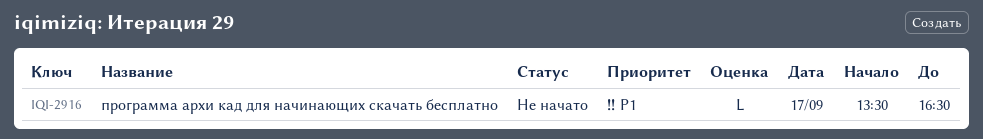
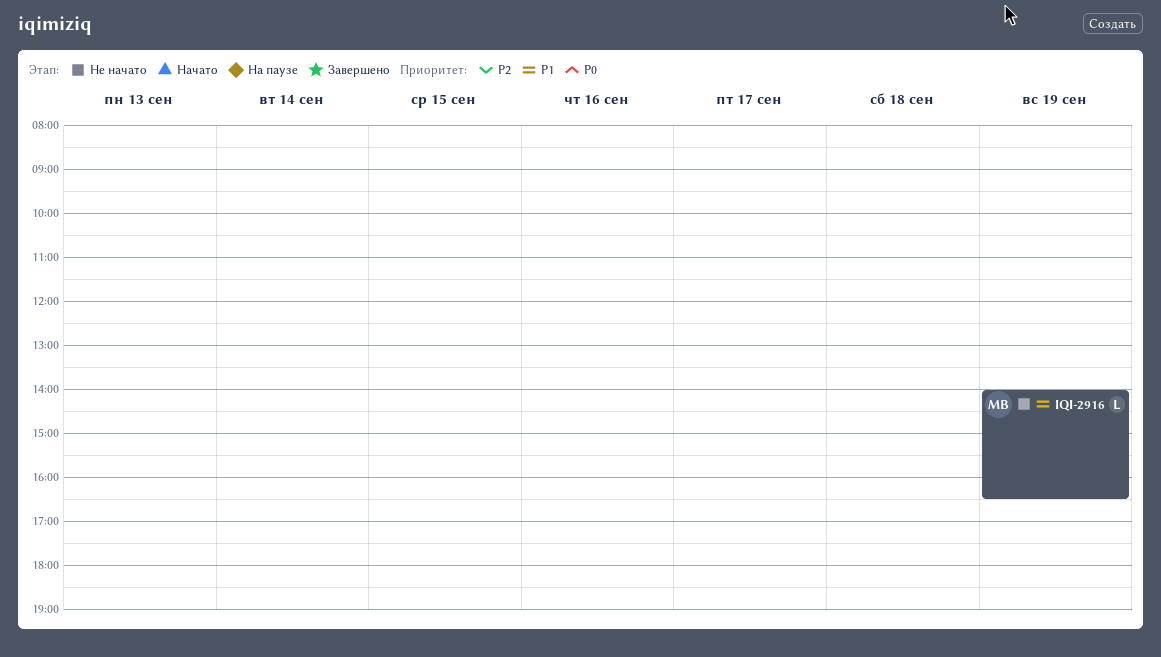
IQI-2916, day: Sep 17 -> Sep 19
IQI-2916, begins: 13:30 -> 14:00

